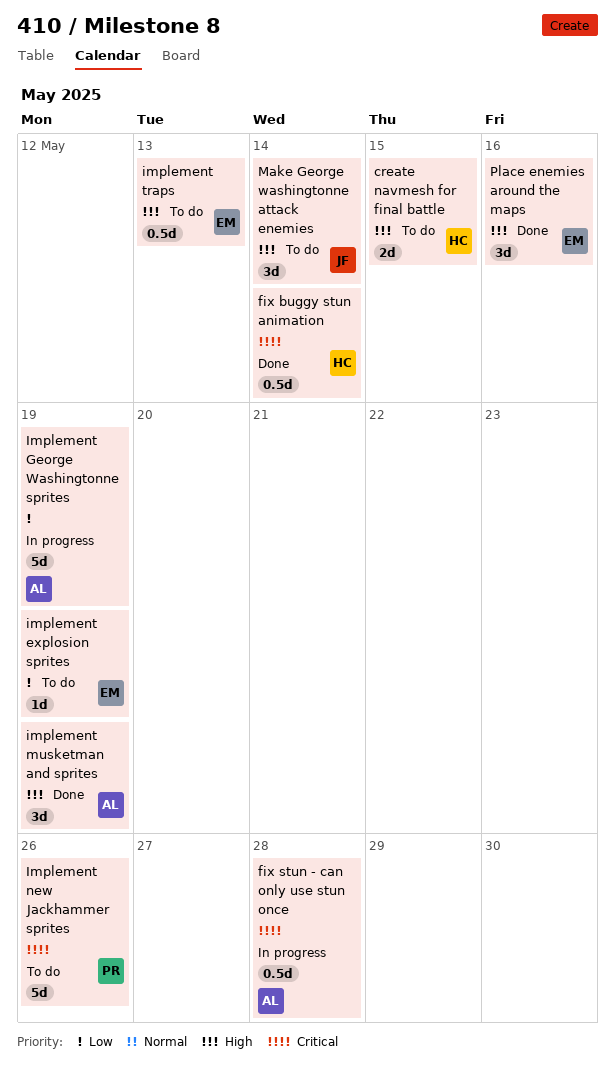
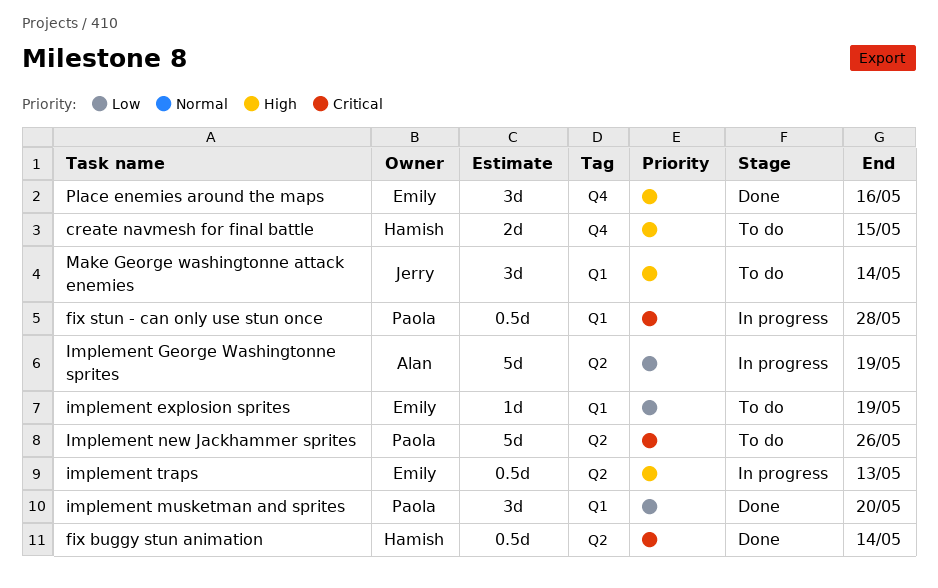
fix stun - can only use stun once, owner: Alan -> Paola
implement musketman and sprites, owner: Alan -> Paola
implement musketman and sprites, priority: High -> Low
implement musketman and sprites, due: May 19 -> May 20
implement traps, status: To do -> In progress

